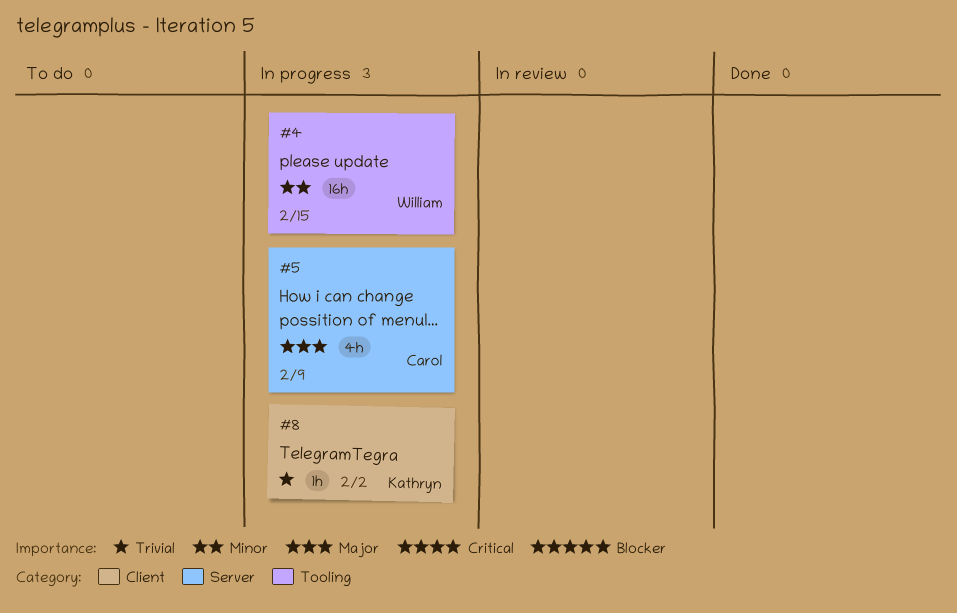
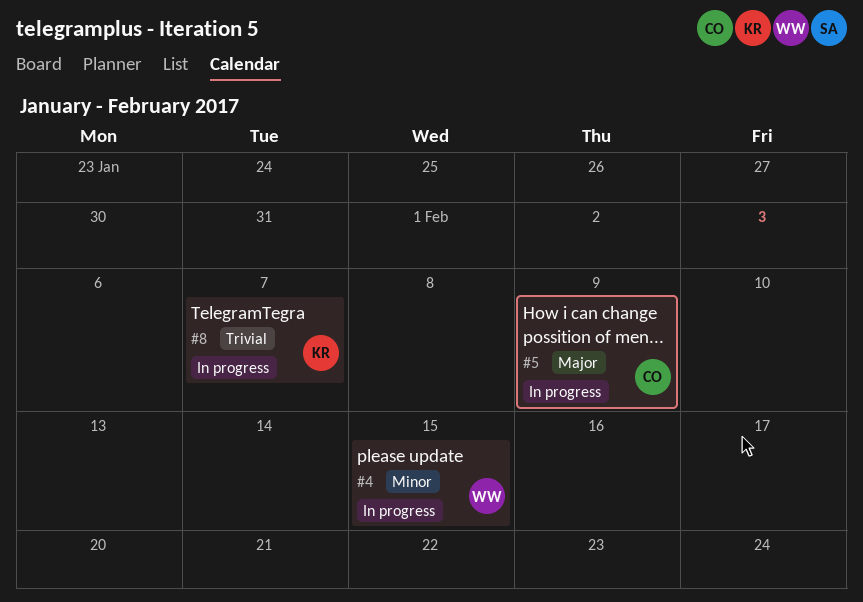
#8, due: Feb 2 -> Feb 7

